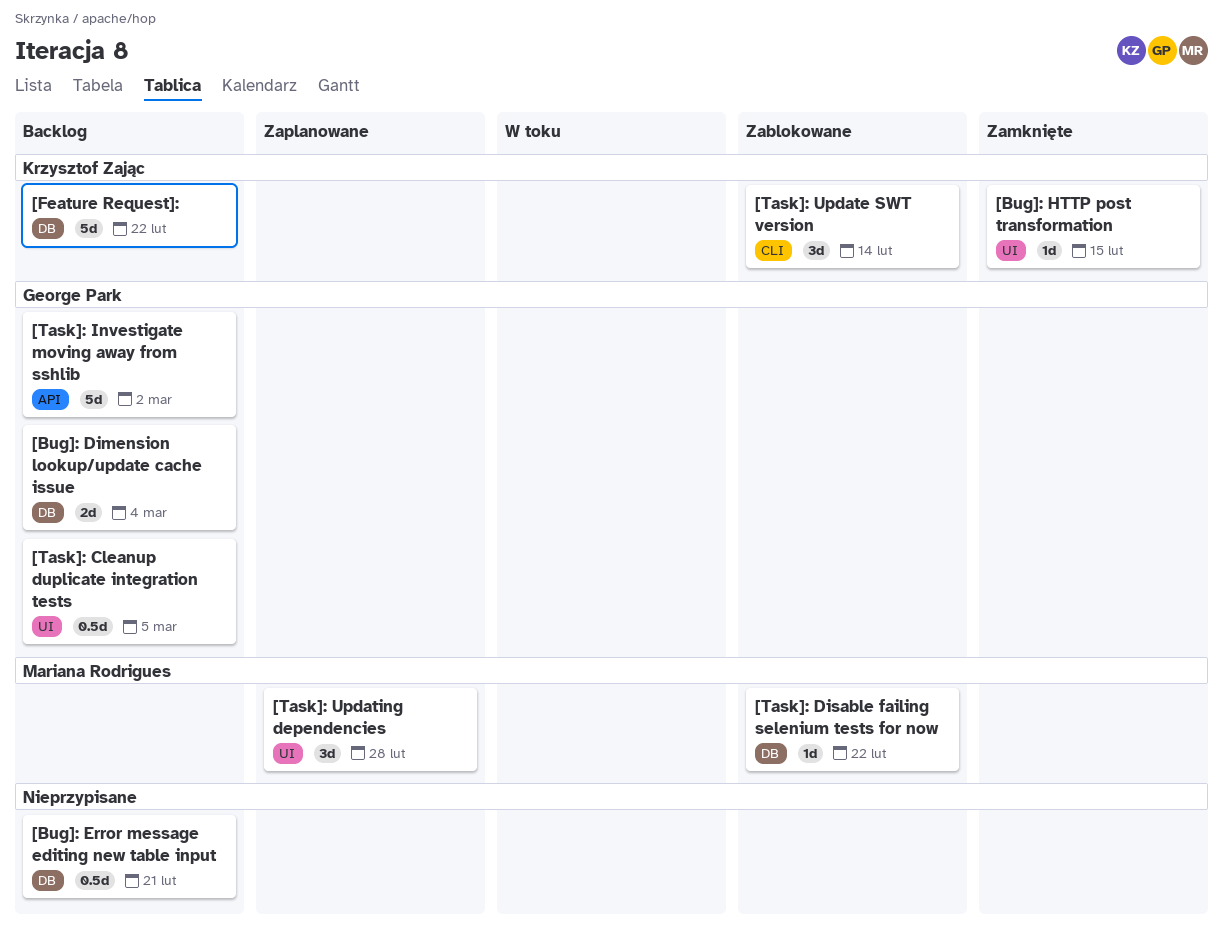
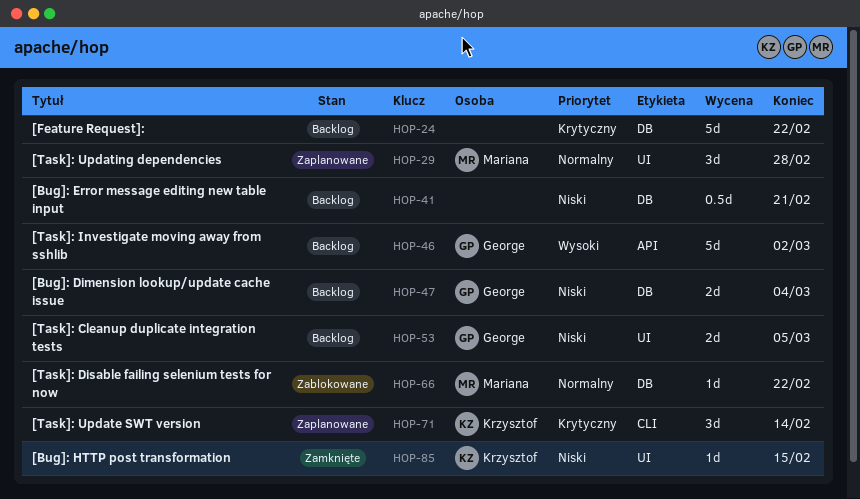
[Feature Request]:, owner: Krzysztof Zając -> none
[Task]: Cleanup duplicate integration tests, estimate: 0.5d -> 2d
[Task]: Update SWT version, status: Zablokowane -> Zaplanowane

